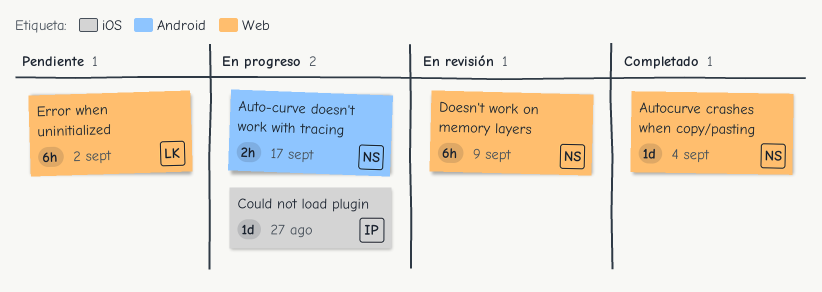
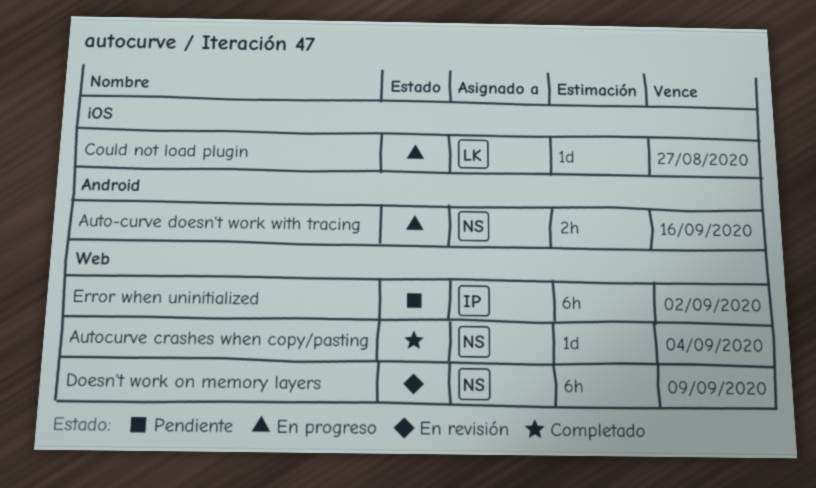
Auto-curve doesn't work with tracing, due: Sep 17 -> Sep 16
Could not load plugin, owner: IP -> LK
Error when uninitialized, owner: LK -> IP

